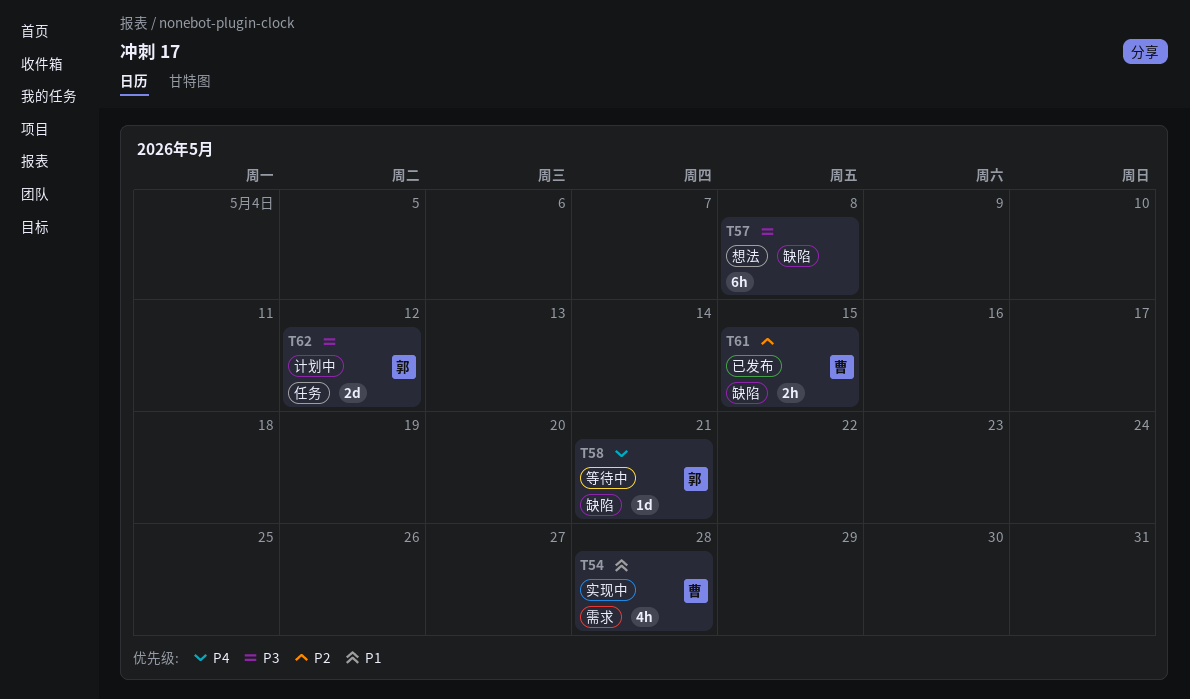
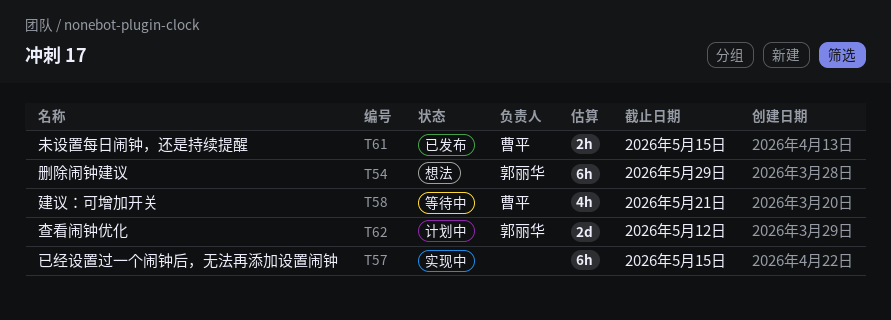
T54, status: 实现中 -> 想法
T54, owner: 曹平 -> 郭丽华
T54, estimate: 4h -> 6h
T54, due: May 28 -> May 29
T57, status: 想法 -> 实现中
T57, due: May 8 -> May 15
T58, owner: 郭丽华 -> 曹平
T58, estimate: 1d -> 4h

